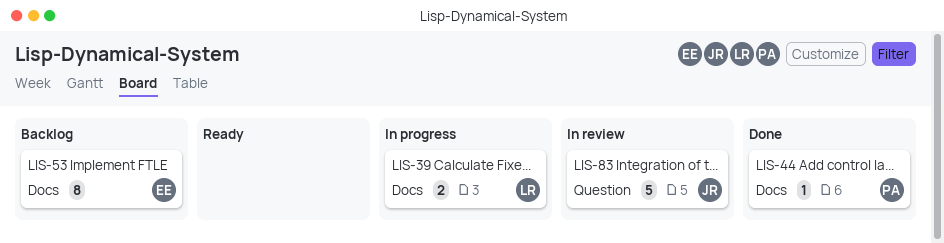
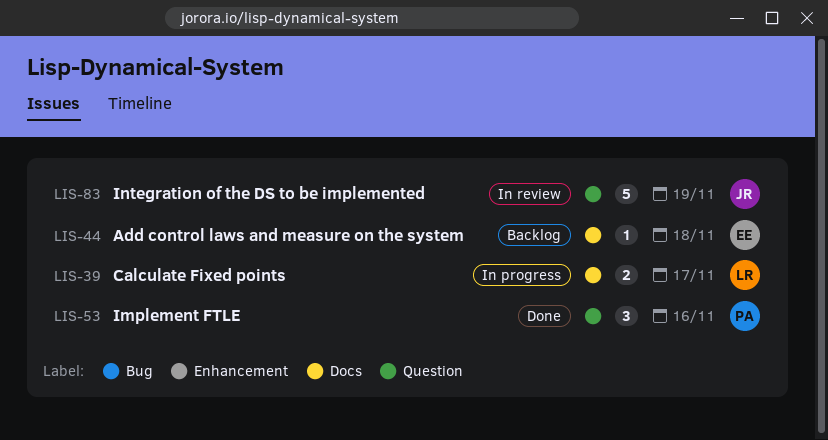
LIS-44, status: Done -> Backlog
LIS-44, owner: PA -> EE
LIS-53, status: Backlog -> Done
LIS-53, owner: EE -> PA
LIS-53, label: Docs -> Question
LIS-53, estimate: 8 -> 3

